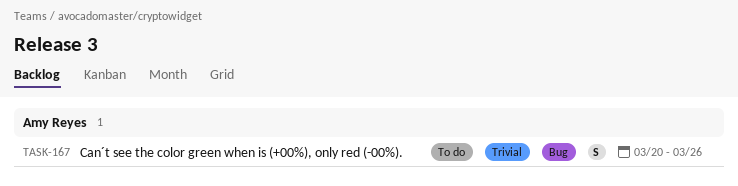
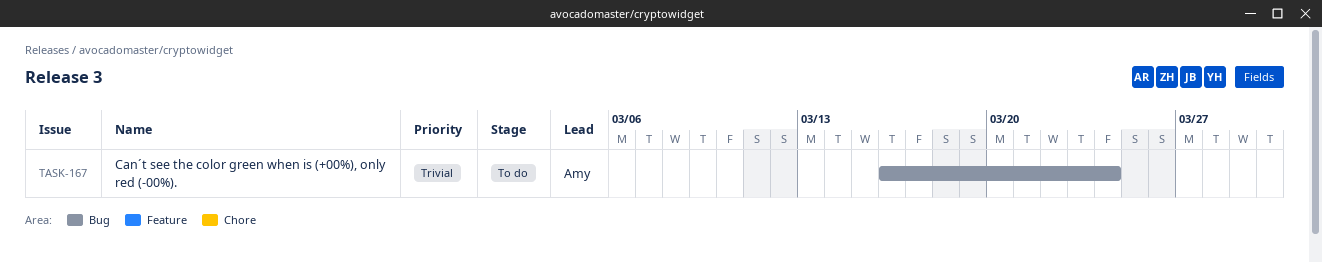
TASK-167, start: Mar 20 -> Mar 16
TASK-167, due: Mar 26 -> Mar 24

